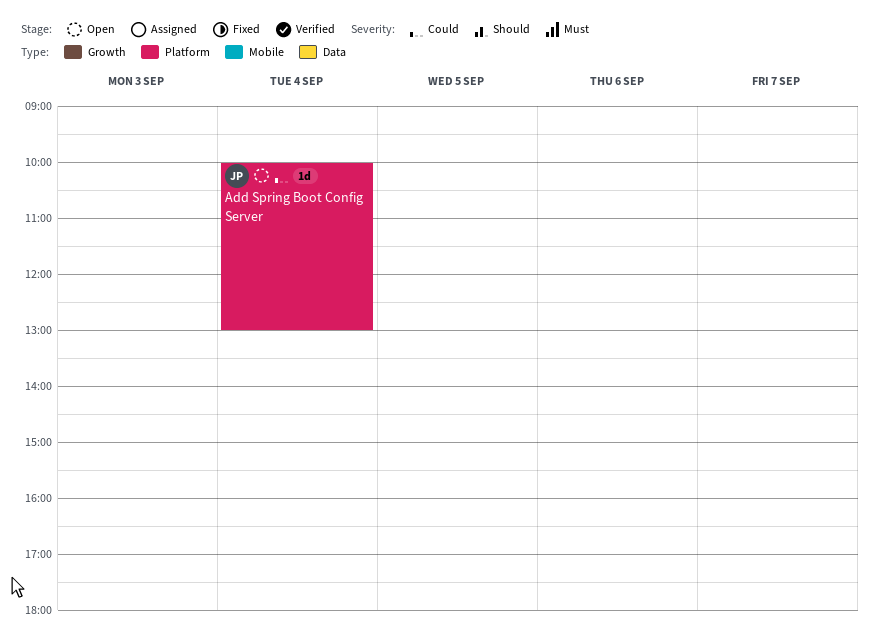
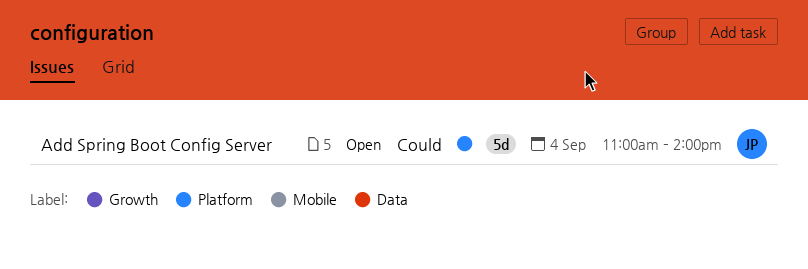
Add Spring Boot Config Server, estimate: 1d -> 5d
Add Spring Boot Config Server, begins: 10:00 -> 11:00
Add Spring Boot Config Server, ends: 13:00 -> 14:00

